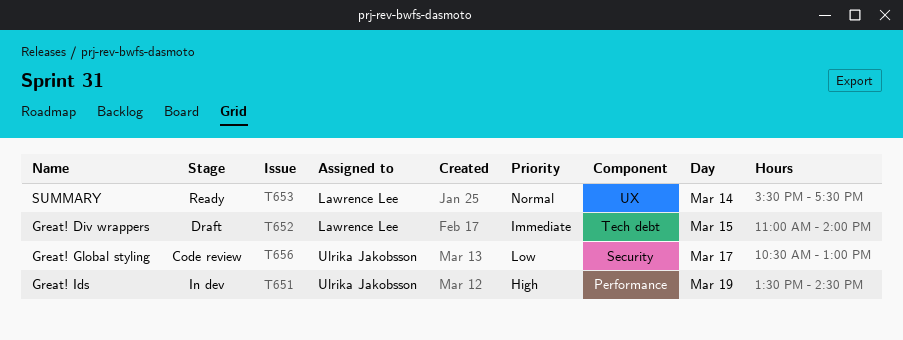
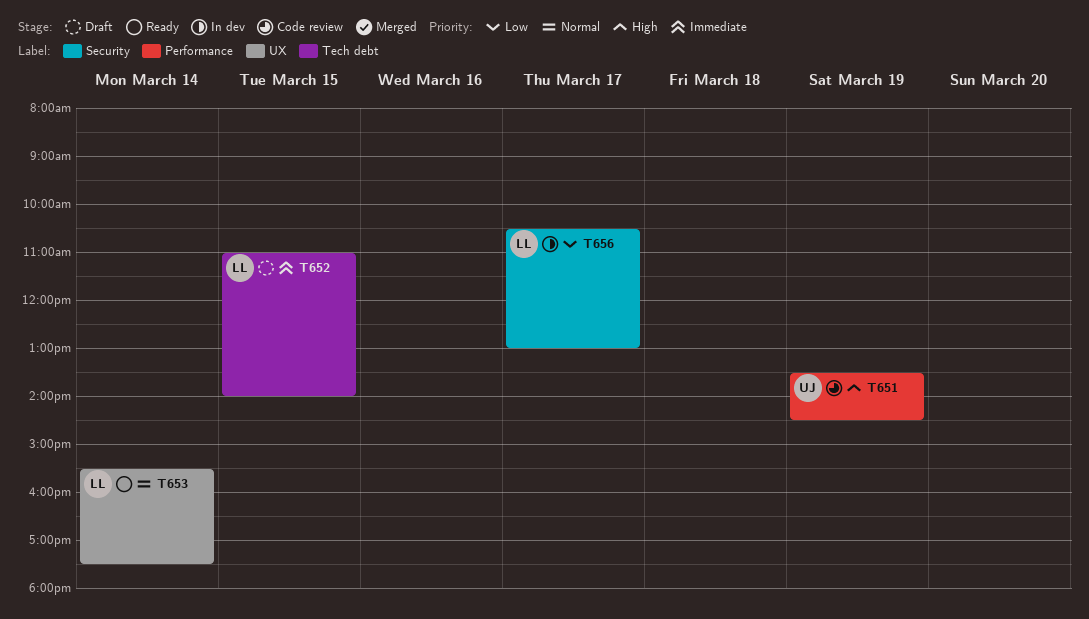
T651, status: In dev -> Code review
T656, status: Code review -> In dev
T656, owner: Ulrika Jakobsson -> Lawrence Lee

